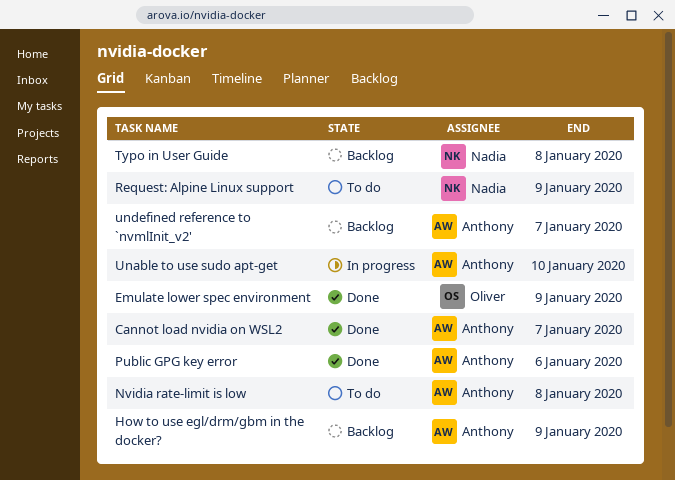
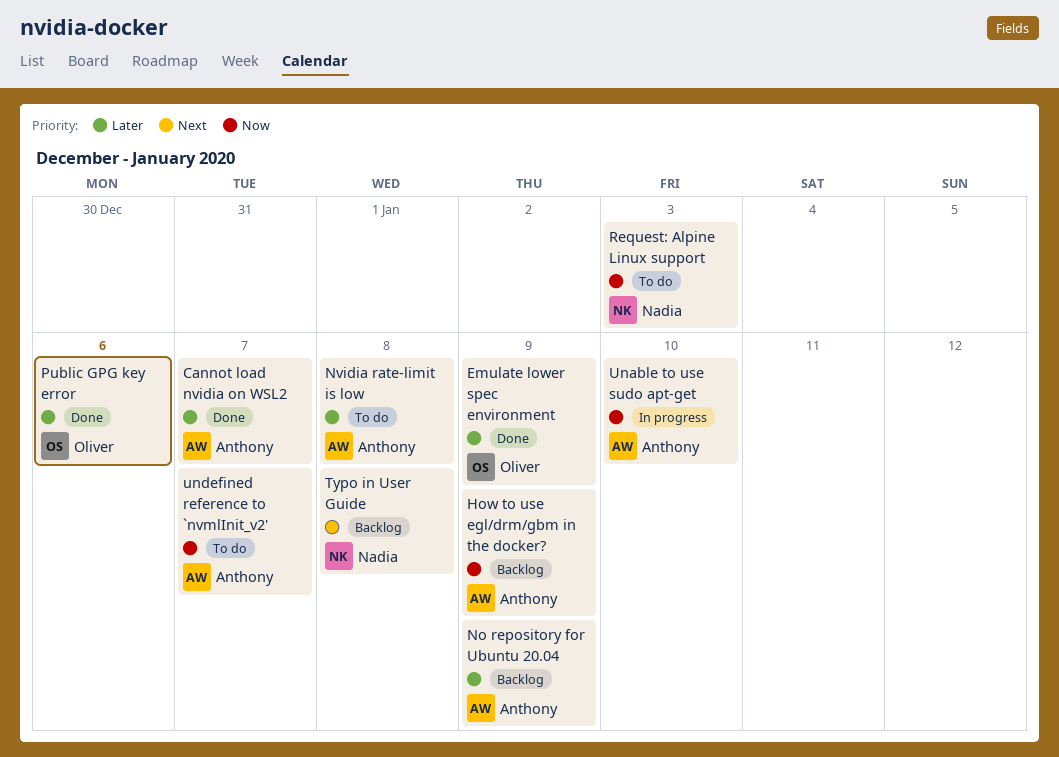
No repository for Ubuntu 20.04: none -> present
Public GPG key error, owner: Anthony -> Oliver
Request: Alpine Linux support, due: Jan 9 -> Jan 3
undefined reference to `nvmlInit_v2', status: Backlog -> To do

